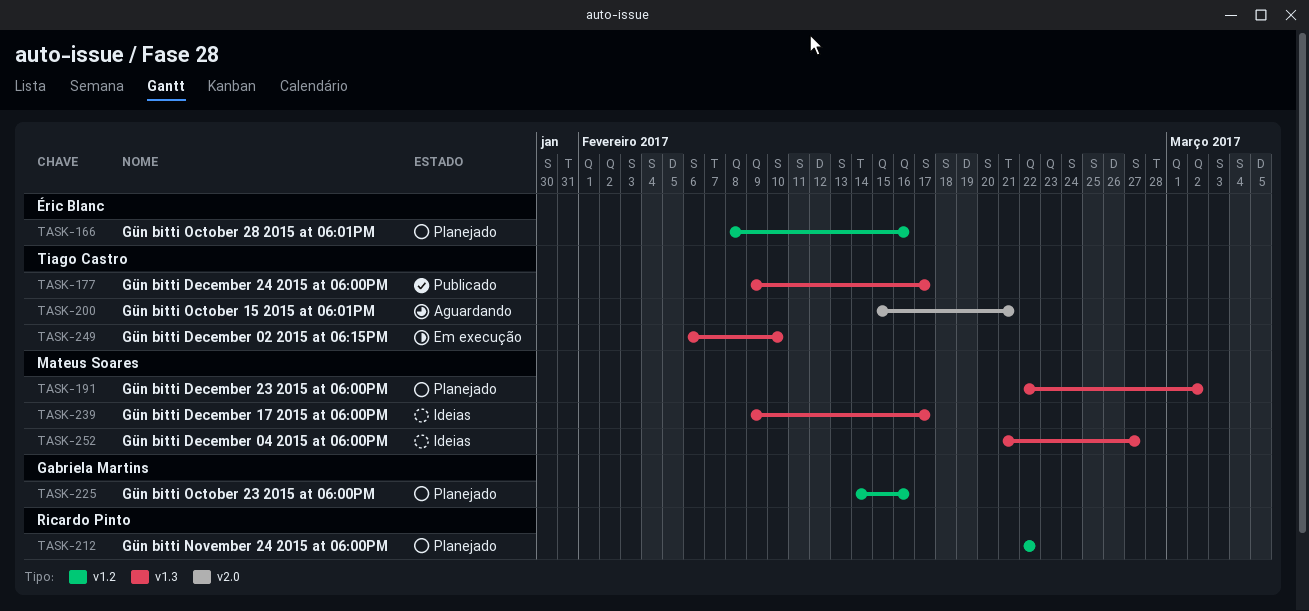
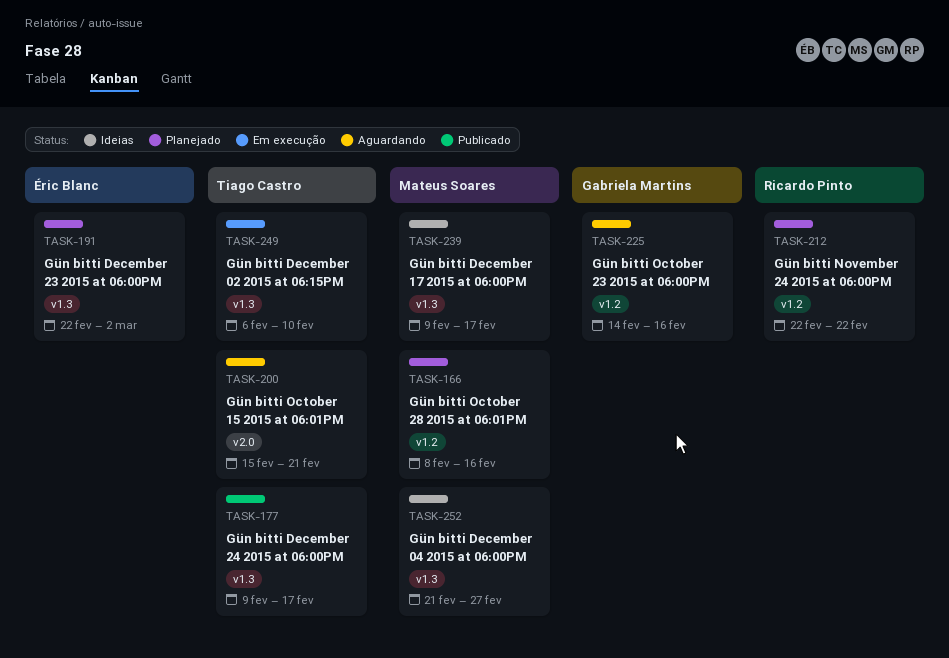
TASK-166, owner: Éric Blanc -> Mateus Soares
TASK-191, owner: Mateus Soares -> Éric Blanc
TASK-225, status: Planejado -> Aguardando

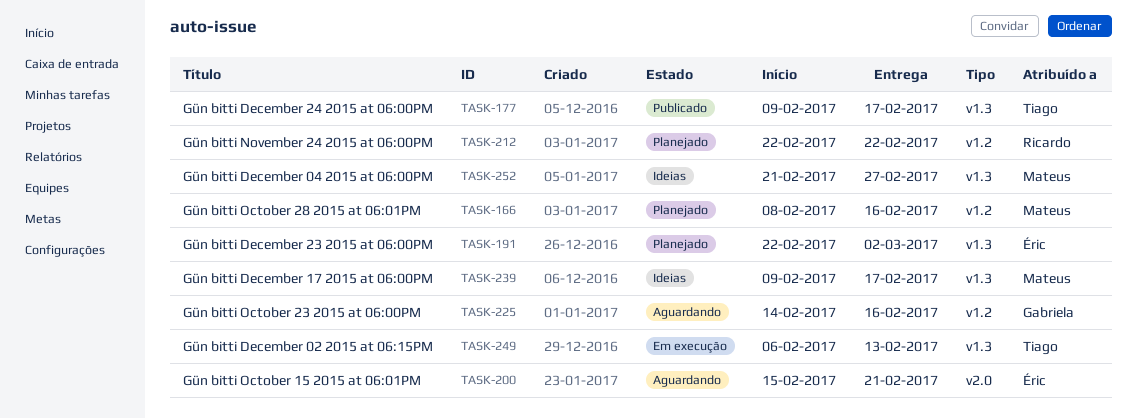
TASK-200, owner: Tiago Castro -> Éric Blanc
TASK-249, due: Feb 10 -> Feb 13

